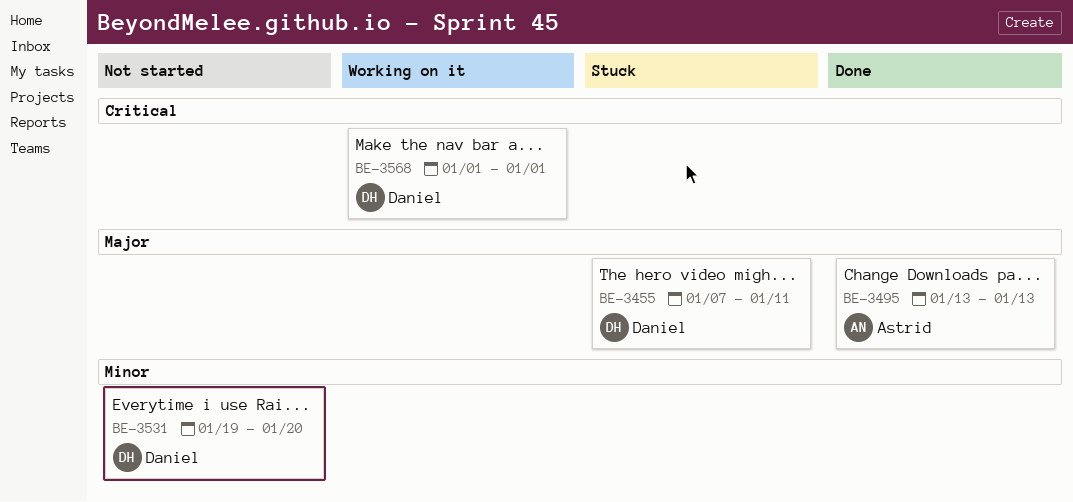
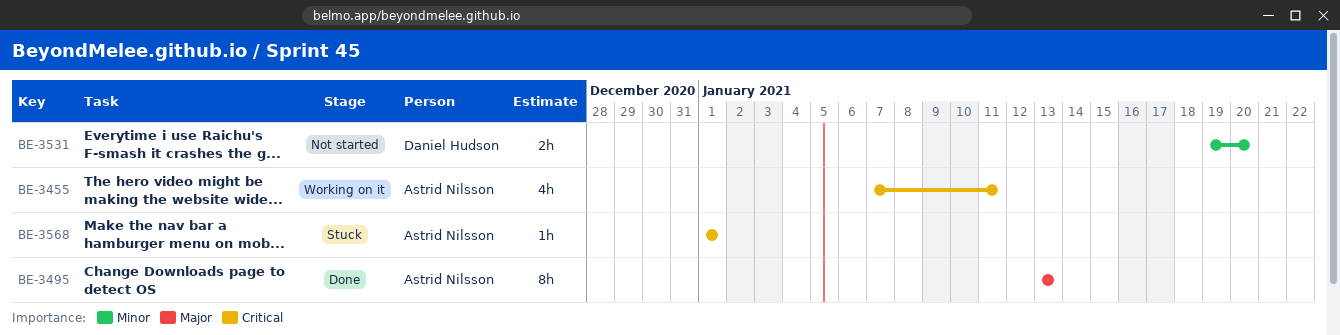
BE-3455, status: Stuck -> Working on it
BE-3455, owner: Daniel Hudson -> Astrid Nilsson
BE-3455, priority: Major -> Critical
BE-3568, status: Working on it -> Stuck
BE-3568, owner: Daniel Hudson -> Astrid Nilsson

